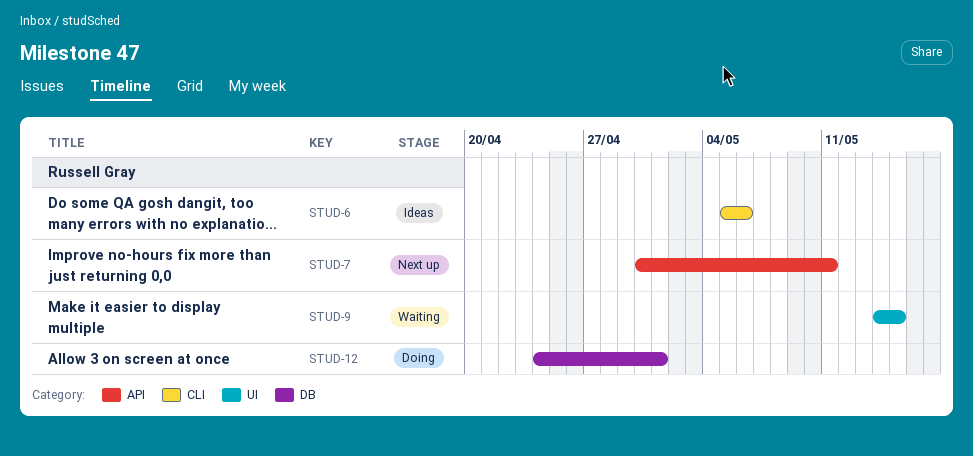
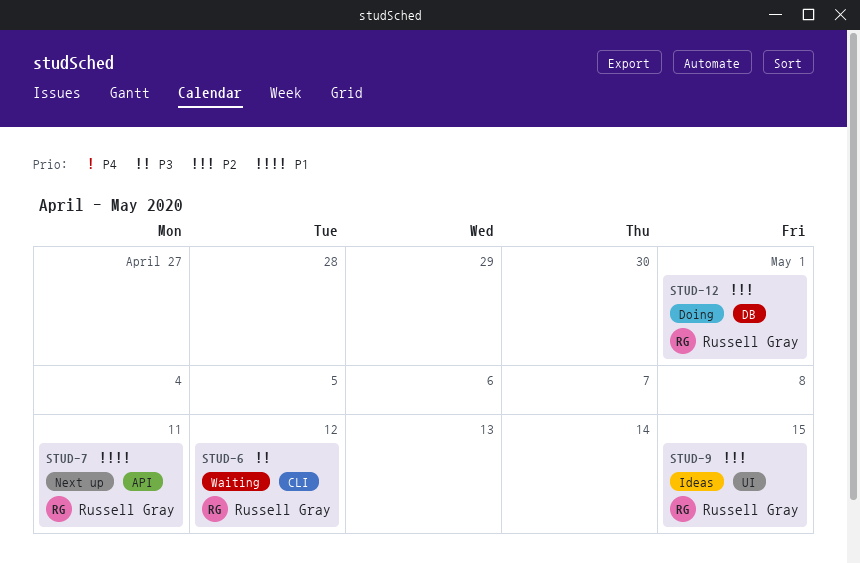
STUD-6, status: Ideas -> Waiting
STUD-6, due: May 6 -> May 12
STUD-9, status: Waiting -> Ideas

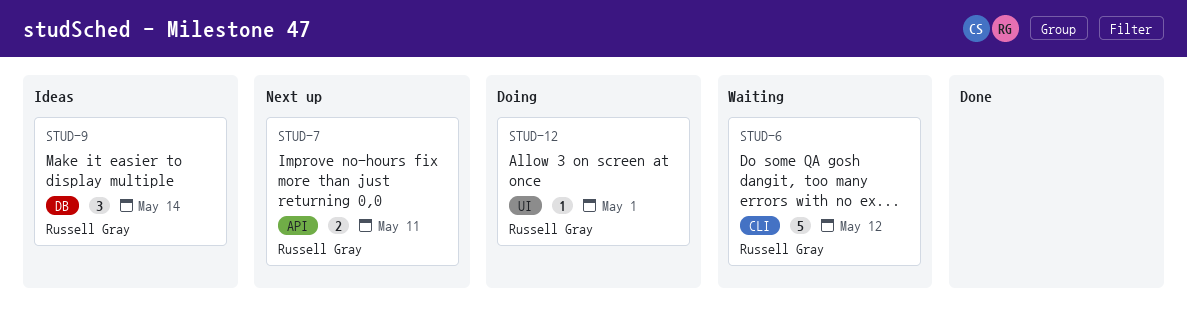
STUD-9, label: UI -> DB
STUD-9, due: May 15 -> May 14
STUD-12, label: DB -> UI

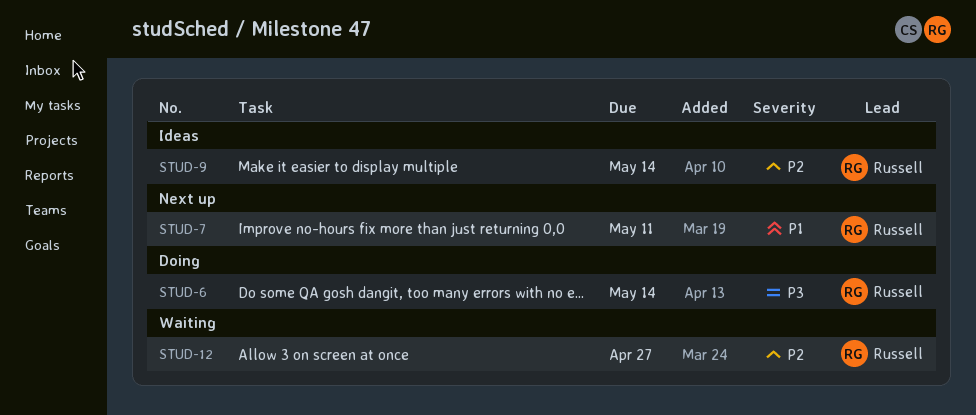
STUD-6, status: Waiting -> Doing
STUD-6, due: May 12 -> May 14
STUD-12, status: Doing -> Waiting
STUD-12, due: May 1 -> Apr 27

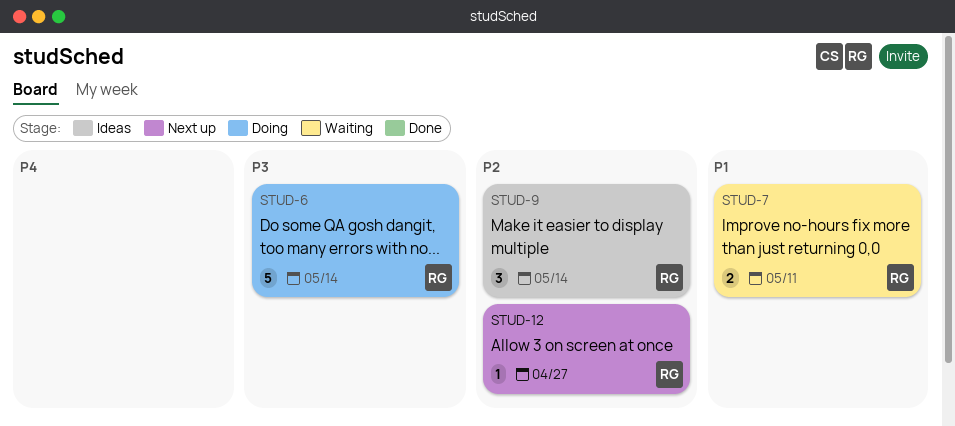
STUD-7, status: Next up -> Waiting
STUD-12, status: Waiting -> Next up

